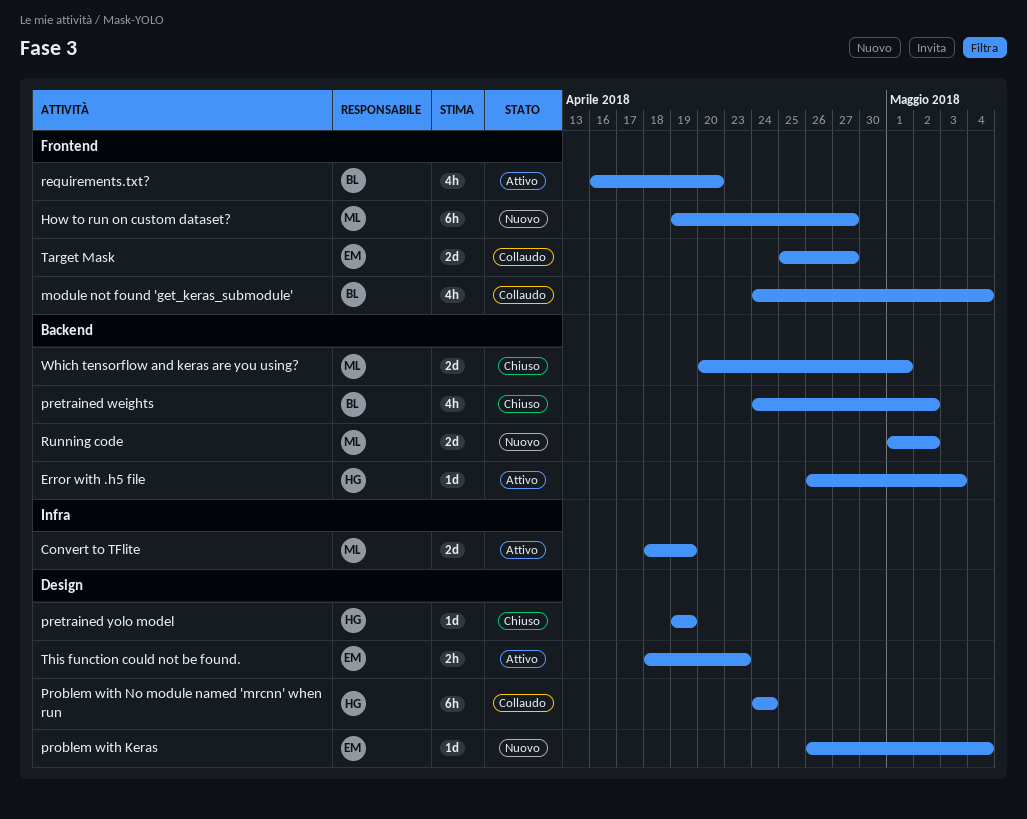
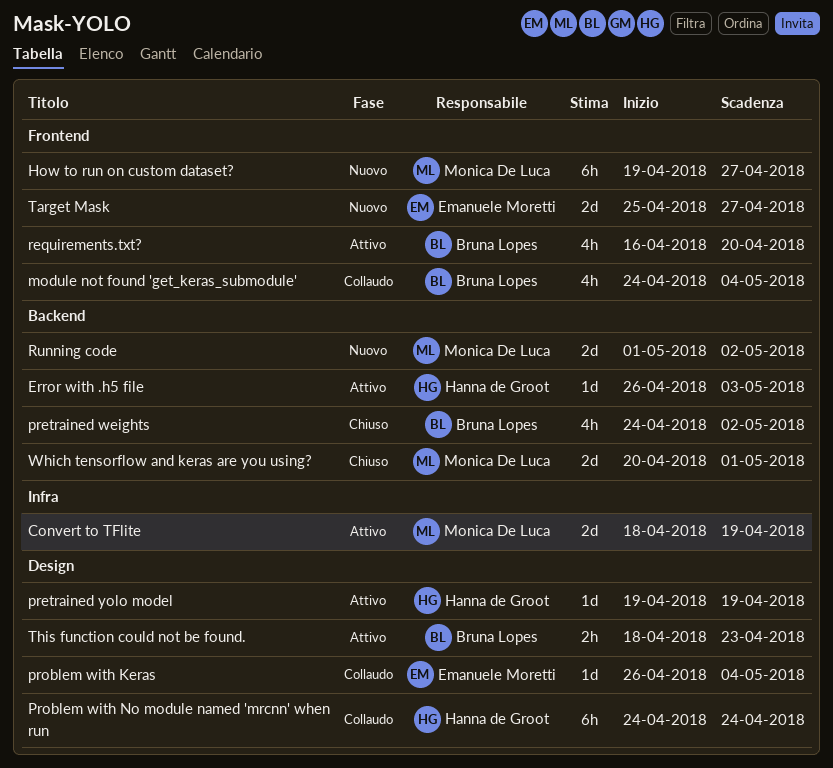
pretrained yolo model, status: Chiuso -> Attivo
problem with Keras, status: Nuovo -> Collaudo
Target Mask, status: Collaudo -> Nuovo
This function could not be found., owner: Emanuele Moretti -> Bruna Lopes

